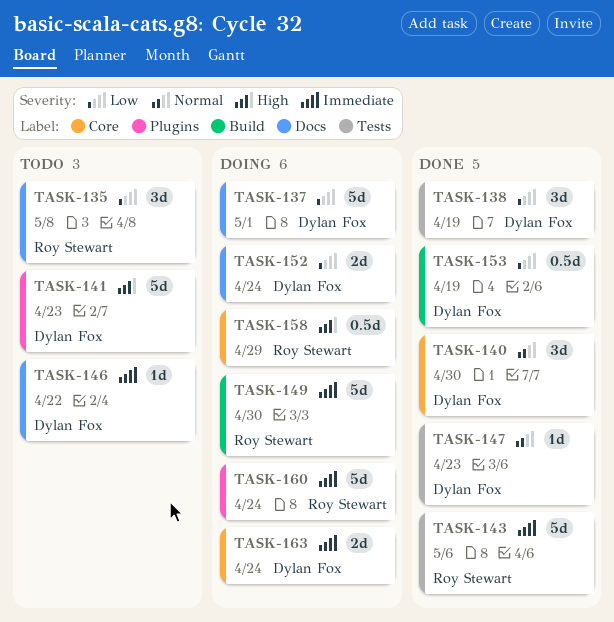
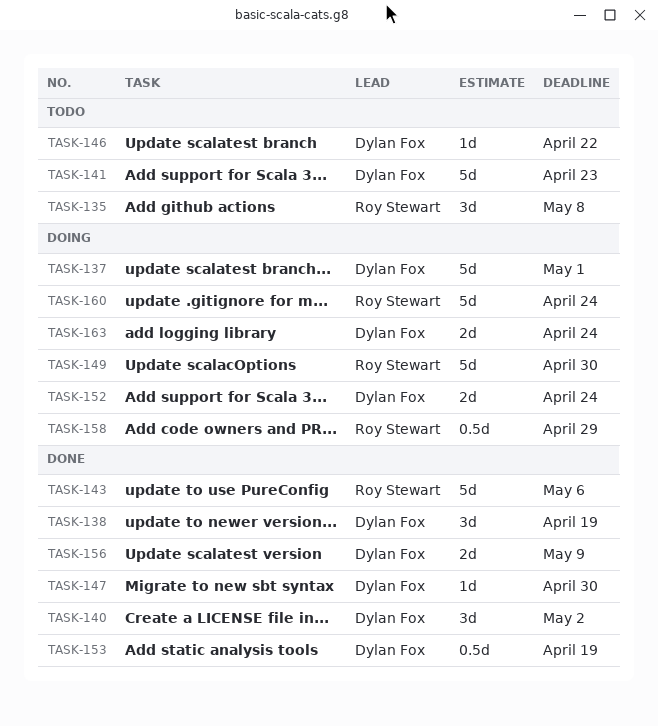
TASK-140, due: Apr 30 -> May 2
TASK-147, due: Apr 23 -> Apr 30
TASK-156: none -> present

